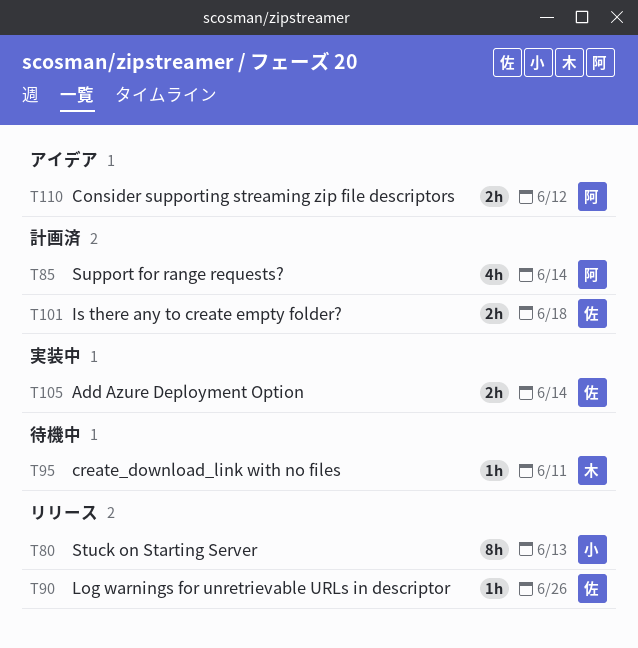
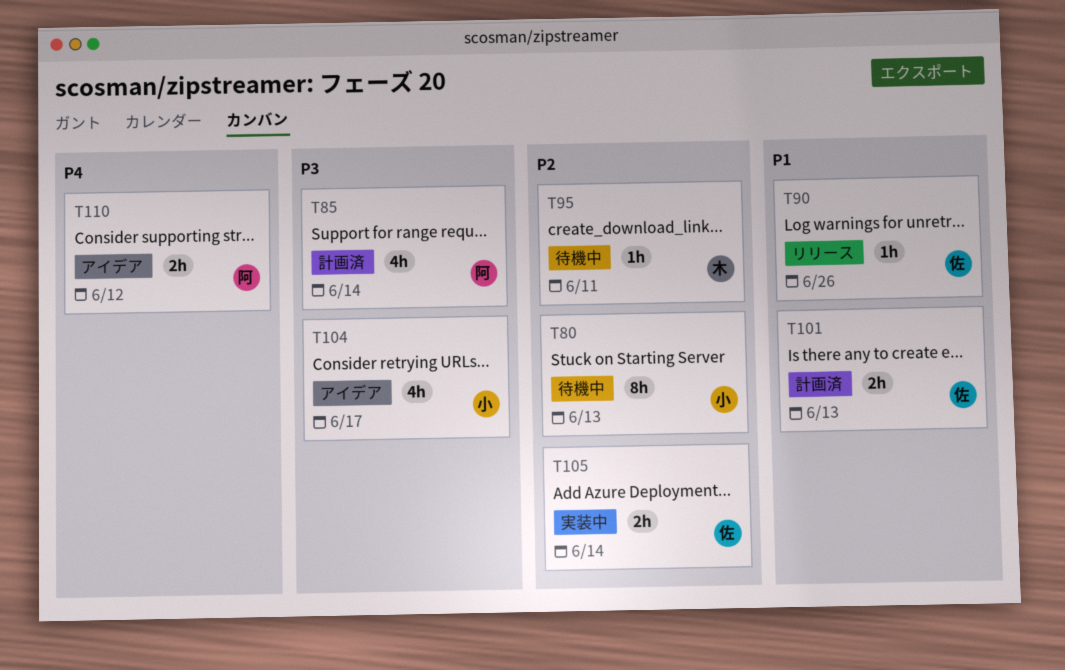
T80, status: リリース -> 待機中
T101, due: Jun 18 -> Jun 13
T104: none -> present

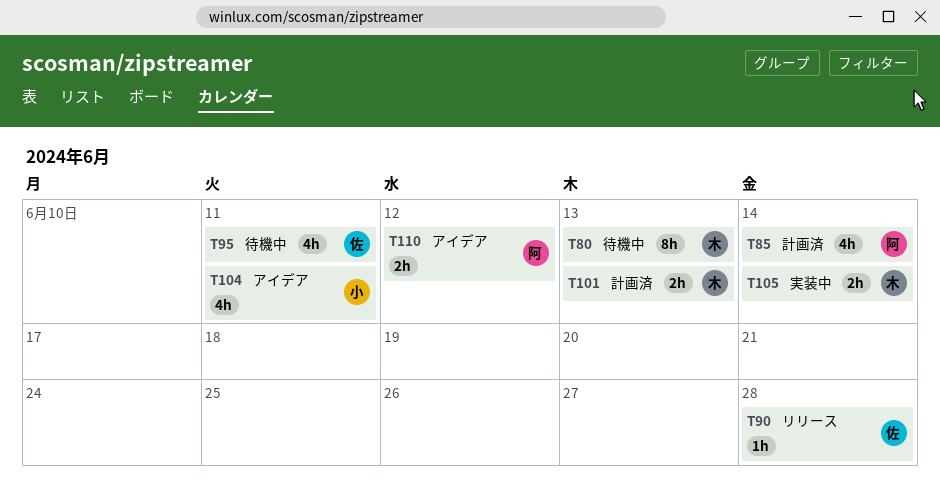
T80, owner: 小 -> 木
T90, due: Jun 26 -> Jun 28
T95, owner: 木 -> 佐
T95, estimate: 1h -> 4h
T101, owner: 佐 -> 木
T104, due: Jun 17 -> Jun 11
T105, owner: 佐 -> 木

